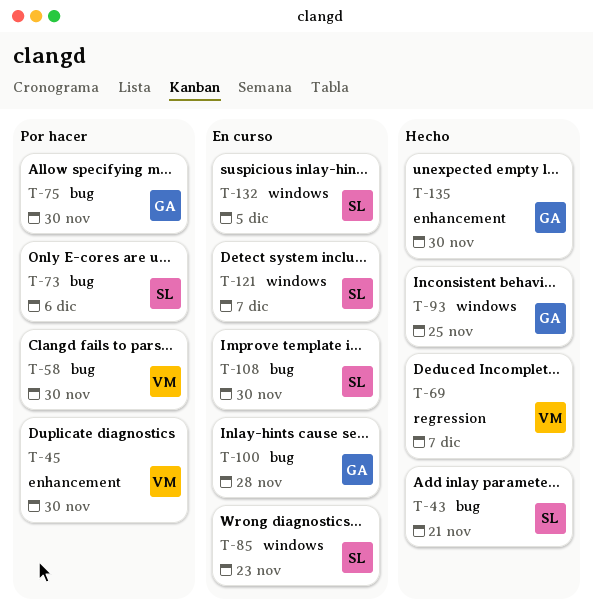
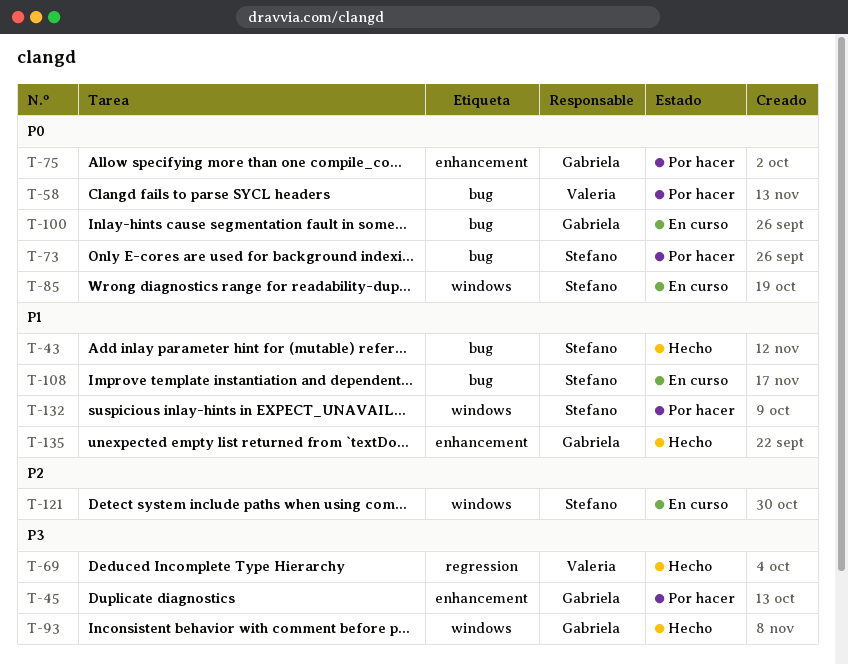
T-45, owner: Valeria -> Gabriela
T-75, label: bug -> enhancement
T-132, status: En curso -> Por hacer

